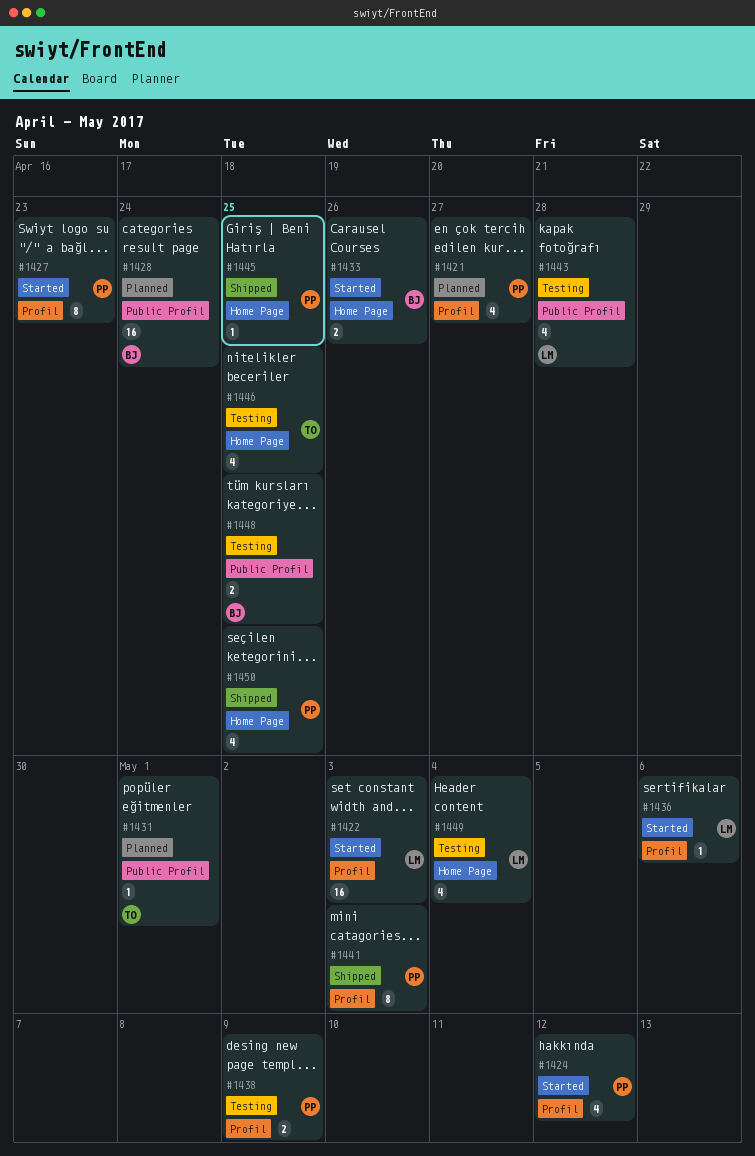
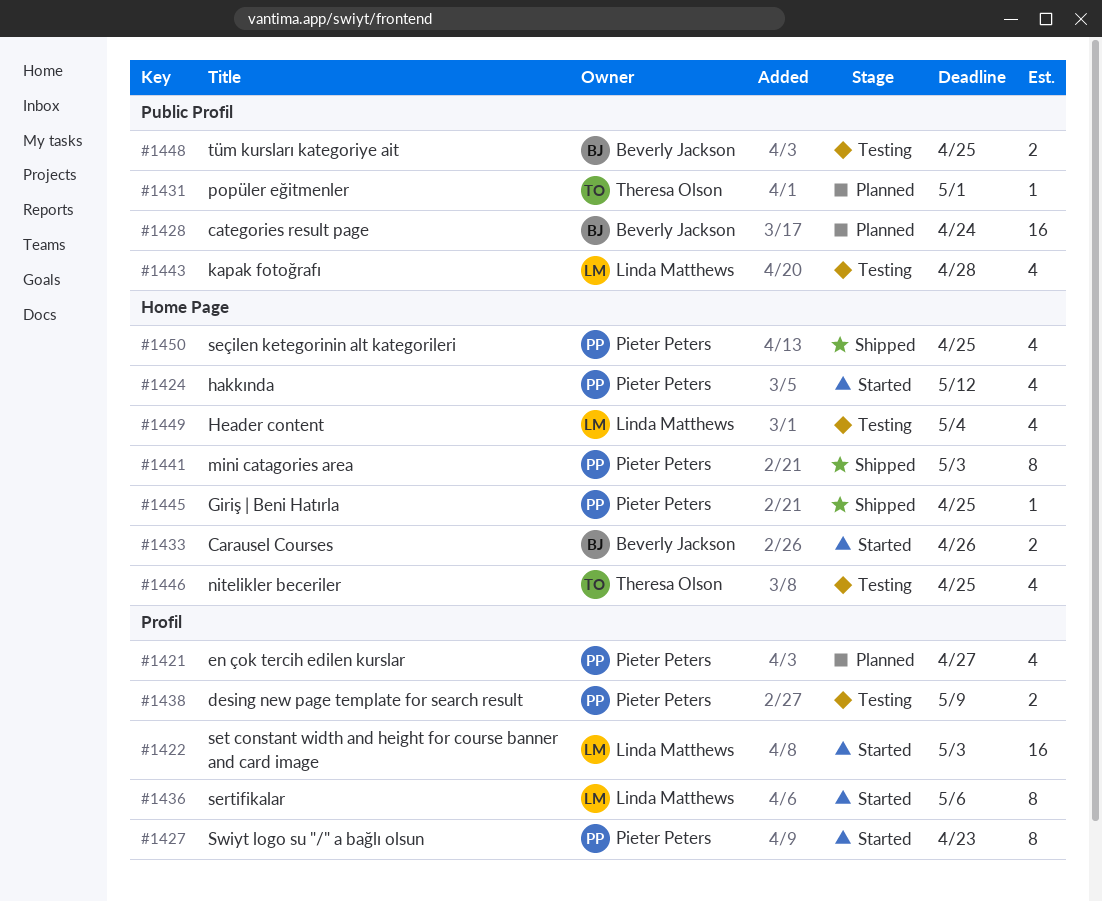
#1424, label: Profil -> Home Page
#1436, estimate: 1 -> 8
#1441, label: Profil -> Home Page

